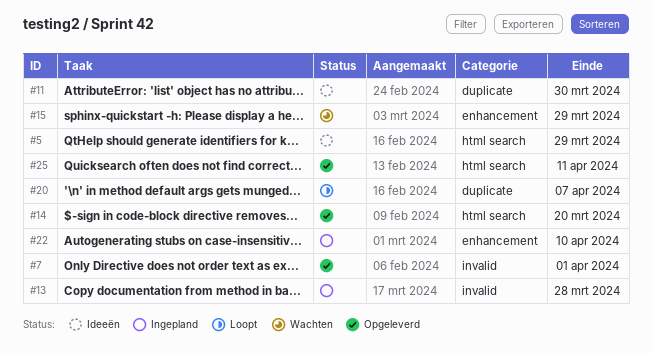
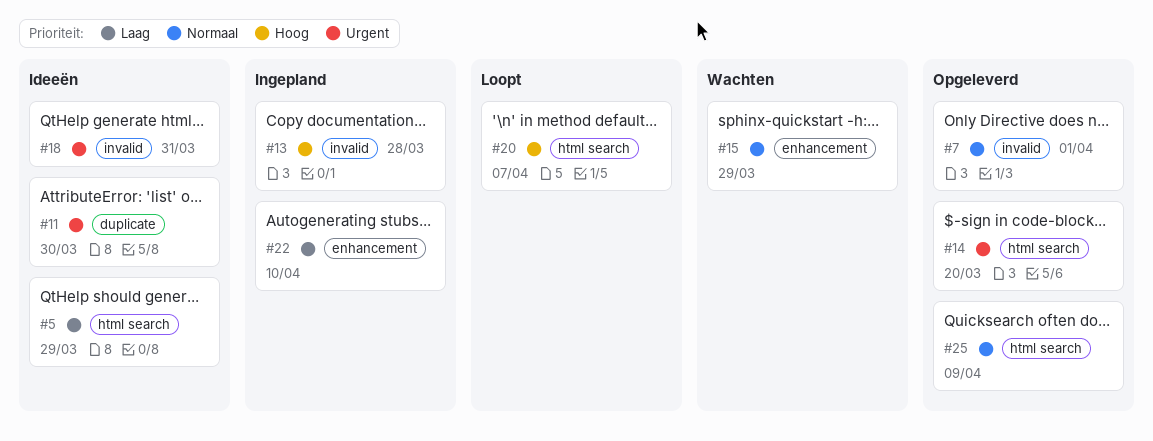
#18: none -> present
#20, label: duplicate -> html search
#25, due: Apr 11 -> Apr 9

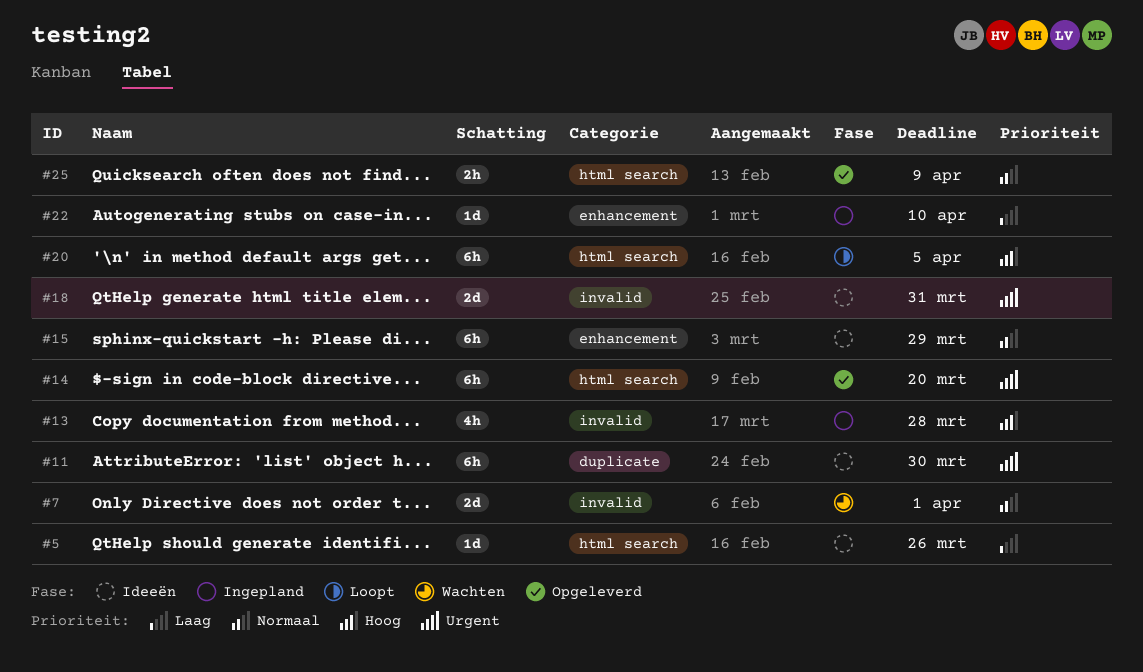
#5, due: Mar 29 -> Mar 26
#7, status: Opgeleverd -> Wachten
#15, status: Wachten -> Ideeën
#20, due: Apr 7 -> Apr 5

